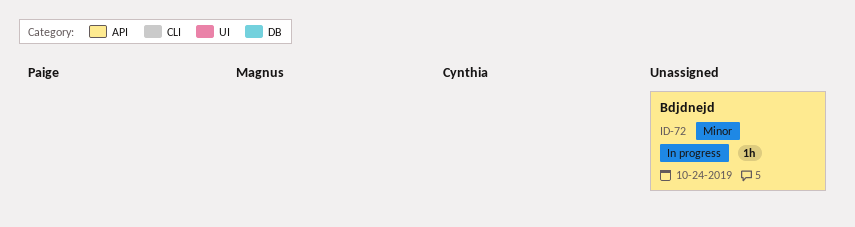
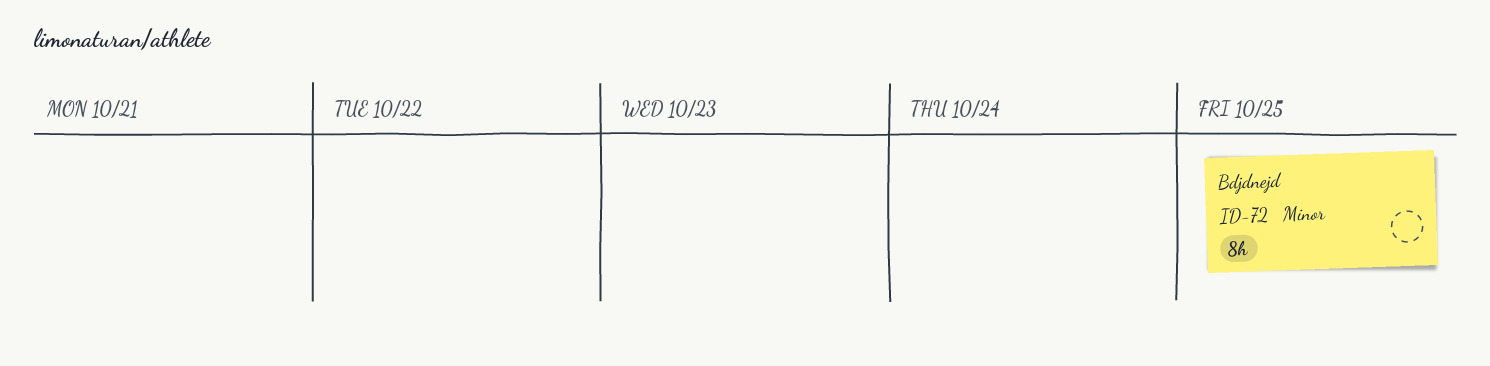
ID-72, estimate: 1h -> 8h
ID-72, due: Oct 24 -> Oct 25

